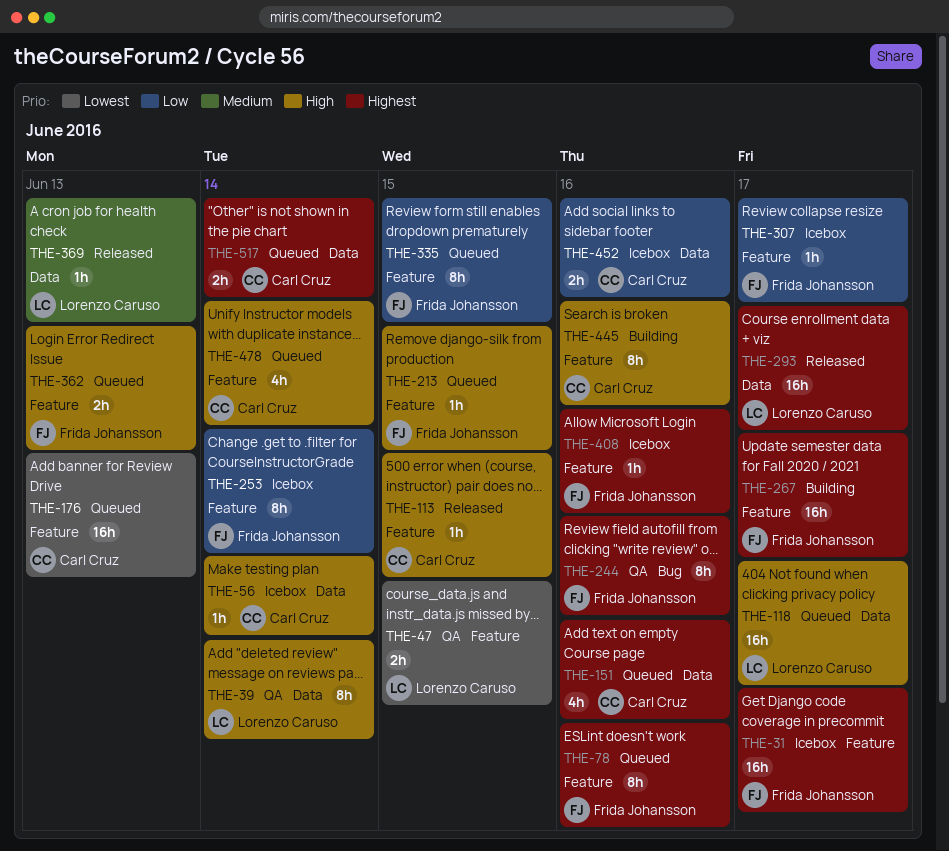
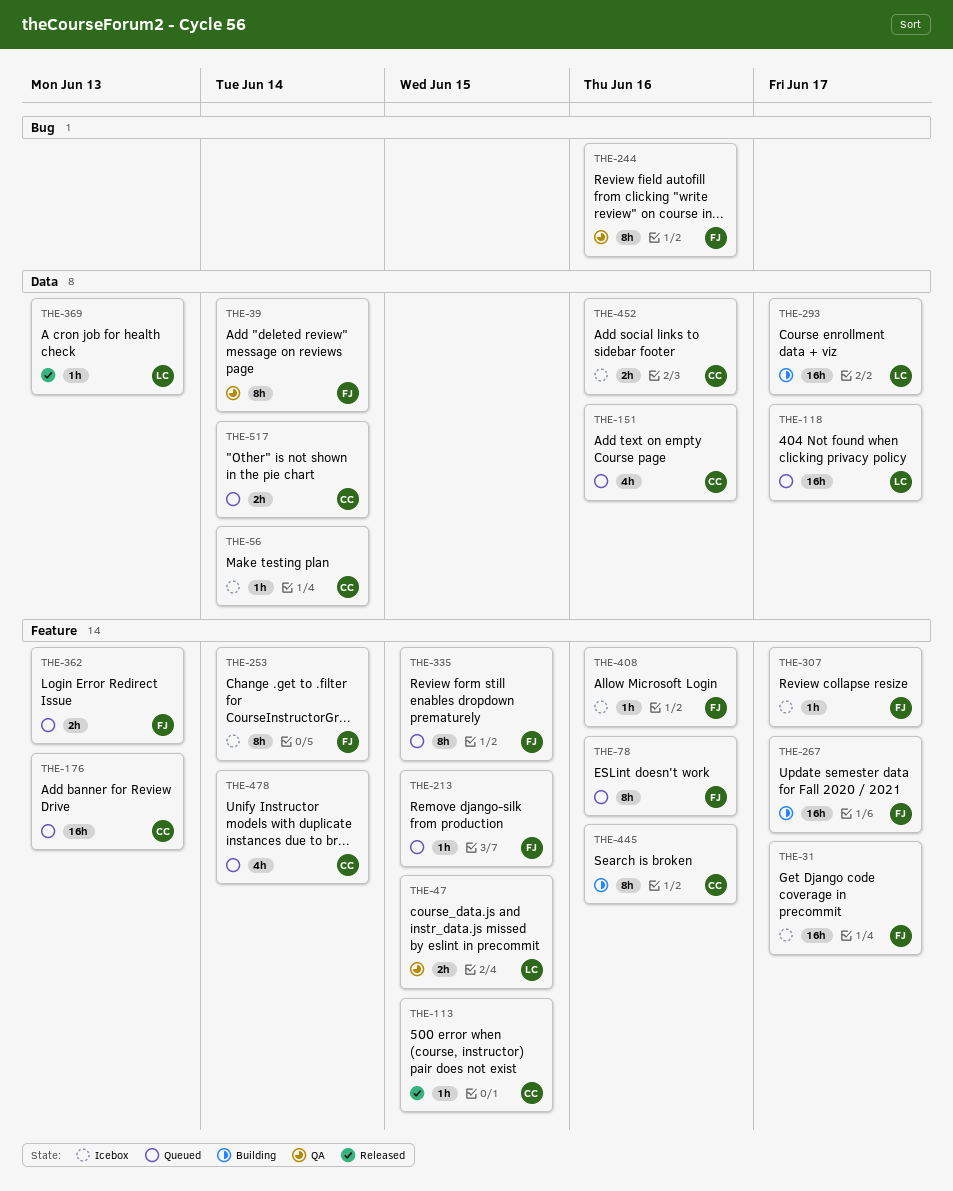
THE-39, owner: Lorenzo Caruso -> Frida Johansson
THE-293, status: Released -> Building

